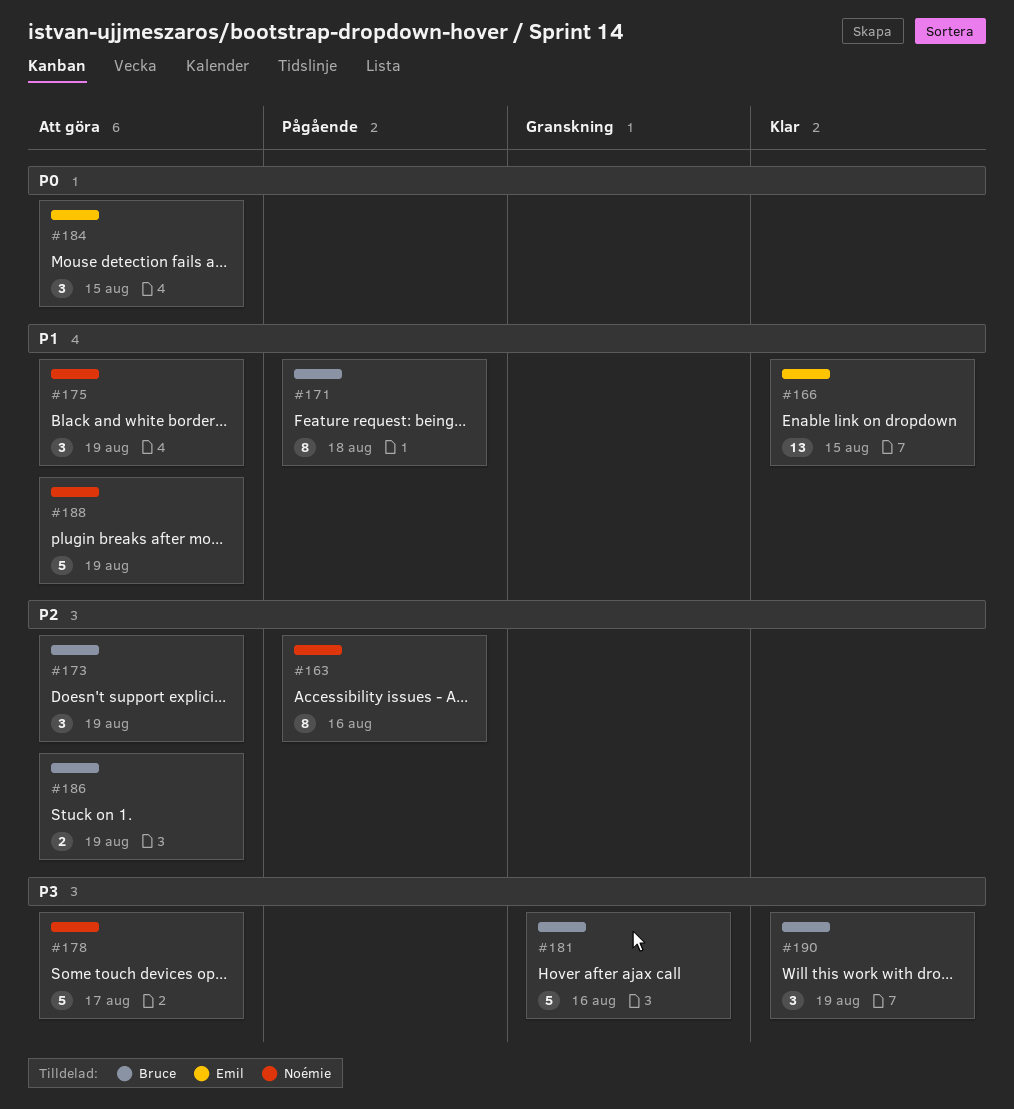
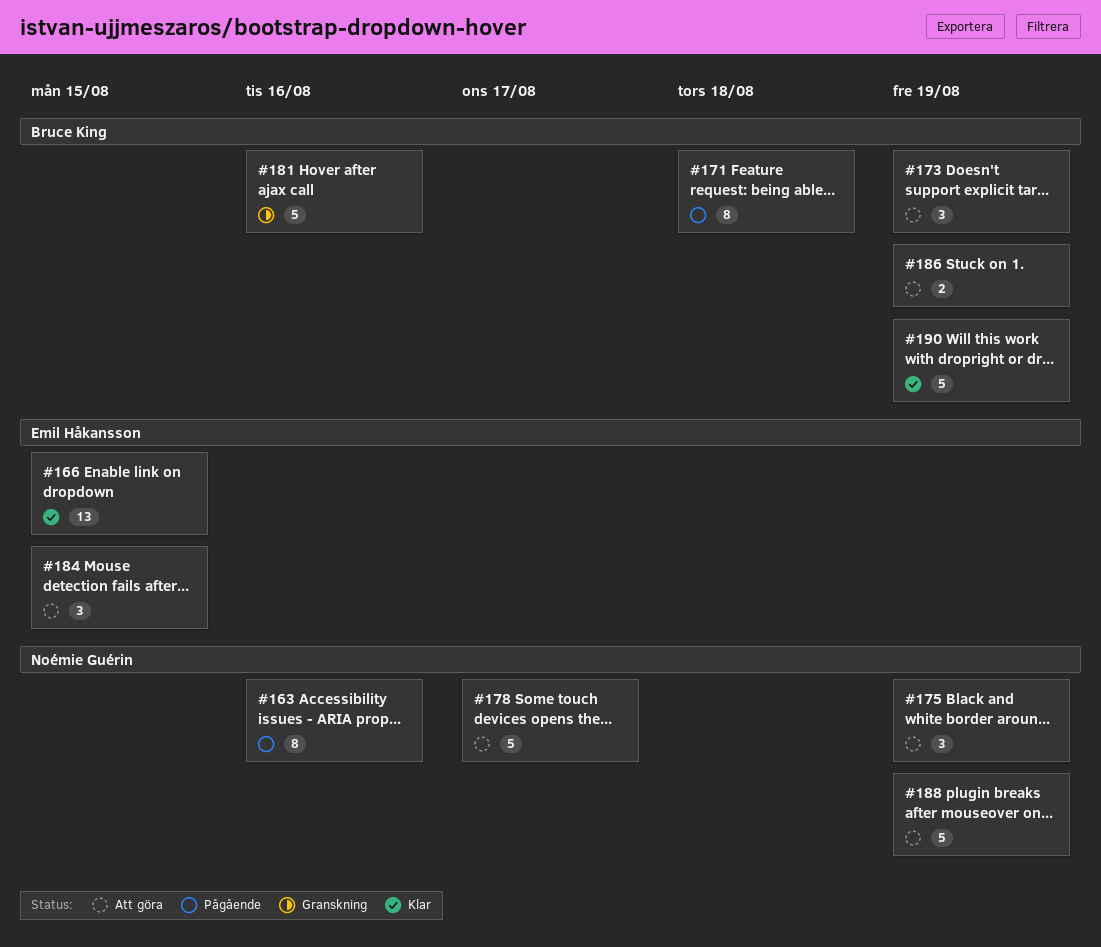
#190, estimate: 3 -> 5

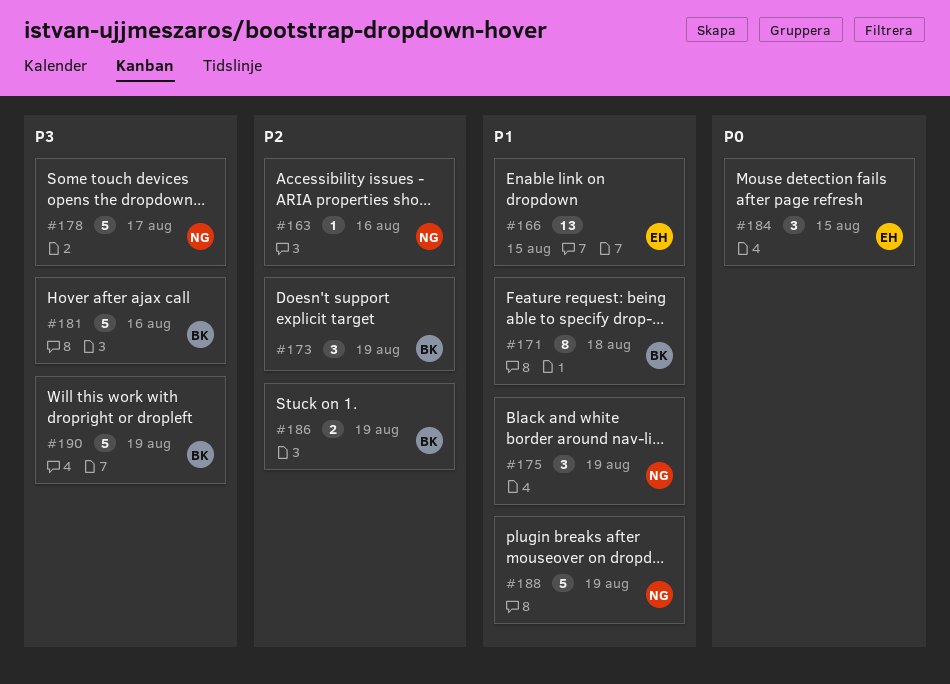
#163, estimate: 8 -> 1

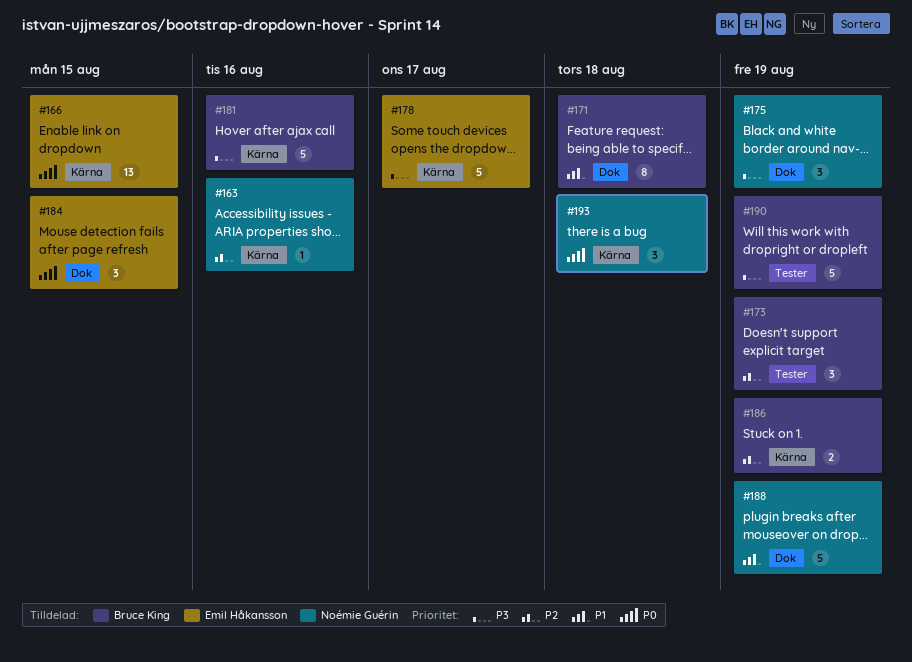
#166, priority: P1 -> P0
#175, priority: P1 -> P3
#178, owner: Noémie Guérin -> Emil Håkansson
#193: none -> present

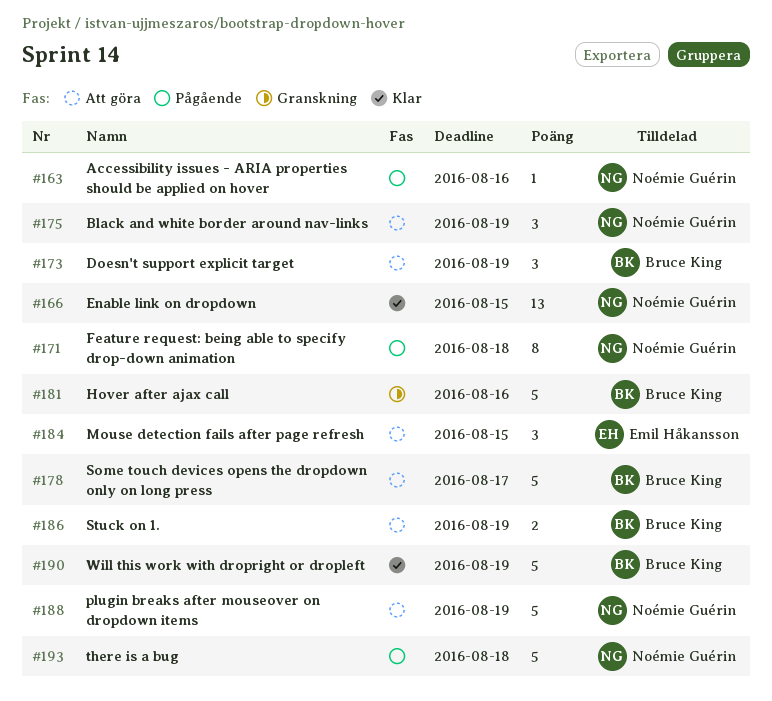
#166, owner: Emil Håkansson -> Noémie Guérin
#171, owner: Bruce King -> Noémie Guérin
#178, owner: Emil Håkansson -> Bruce King
#193, estimate: 3 -> 5

